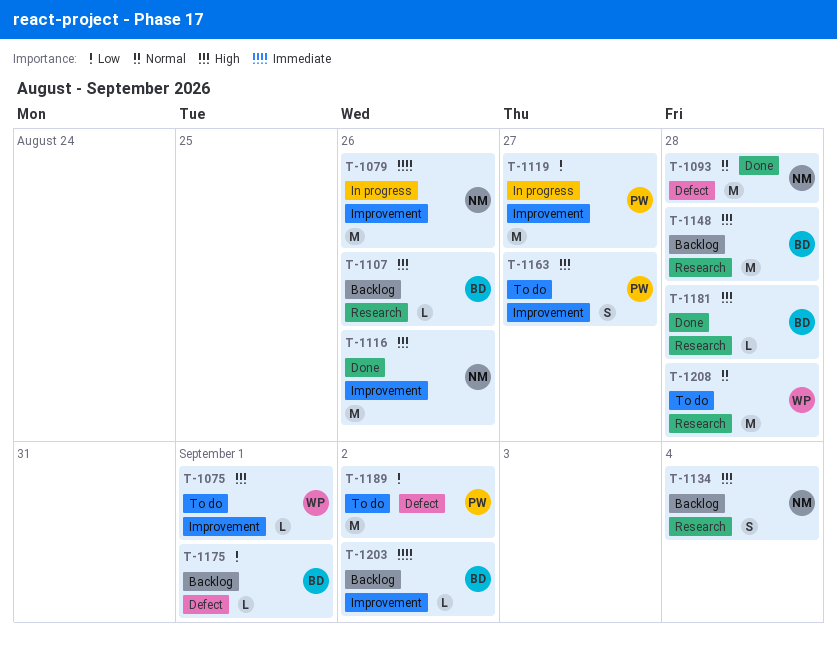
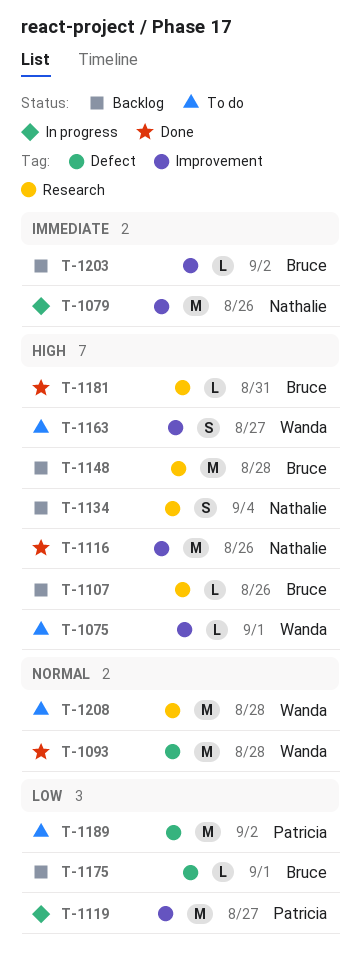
T-1093, owner: Nathalie -> Wanda
T-1163, owner: Patricia -> Wanda
T-1181, due: Aug 28 -> Aug 31

